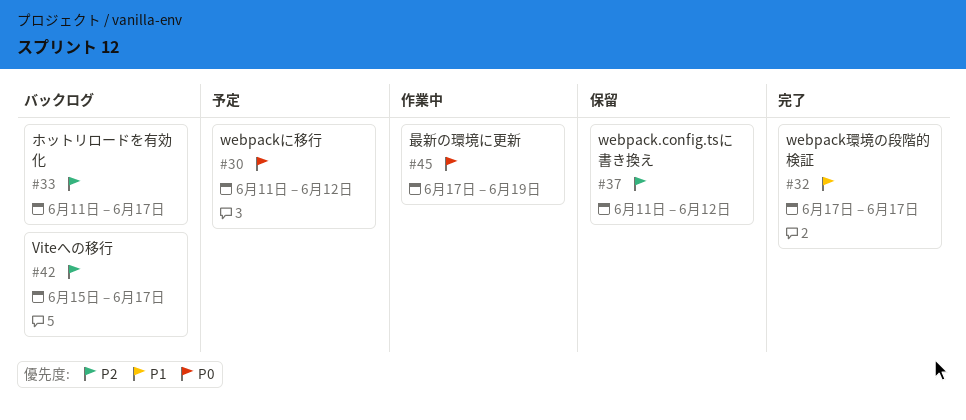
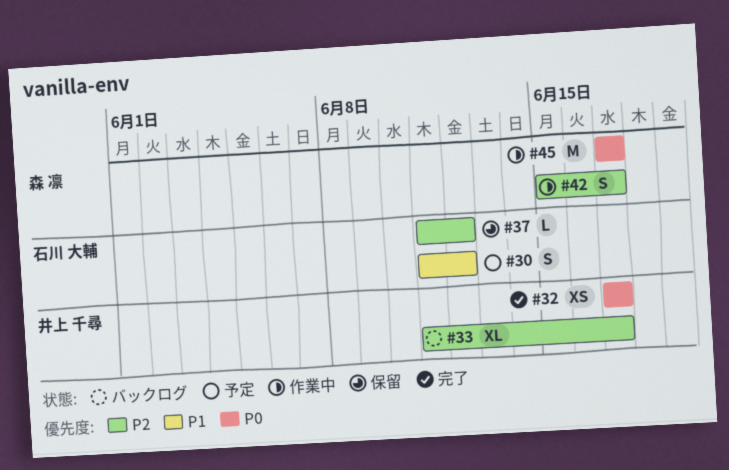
#30, priority: P0 -> P1
#32, priority: P1 -> P0
#42, status: バックログ -> 作業中
#45, due: Jun 19 -> Jun 17

